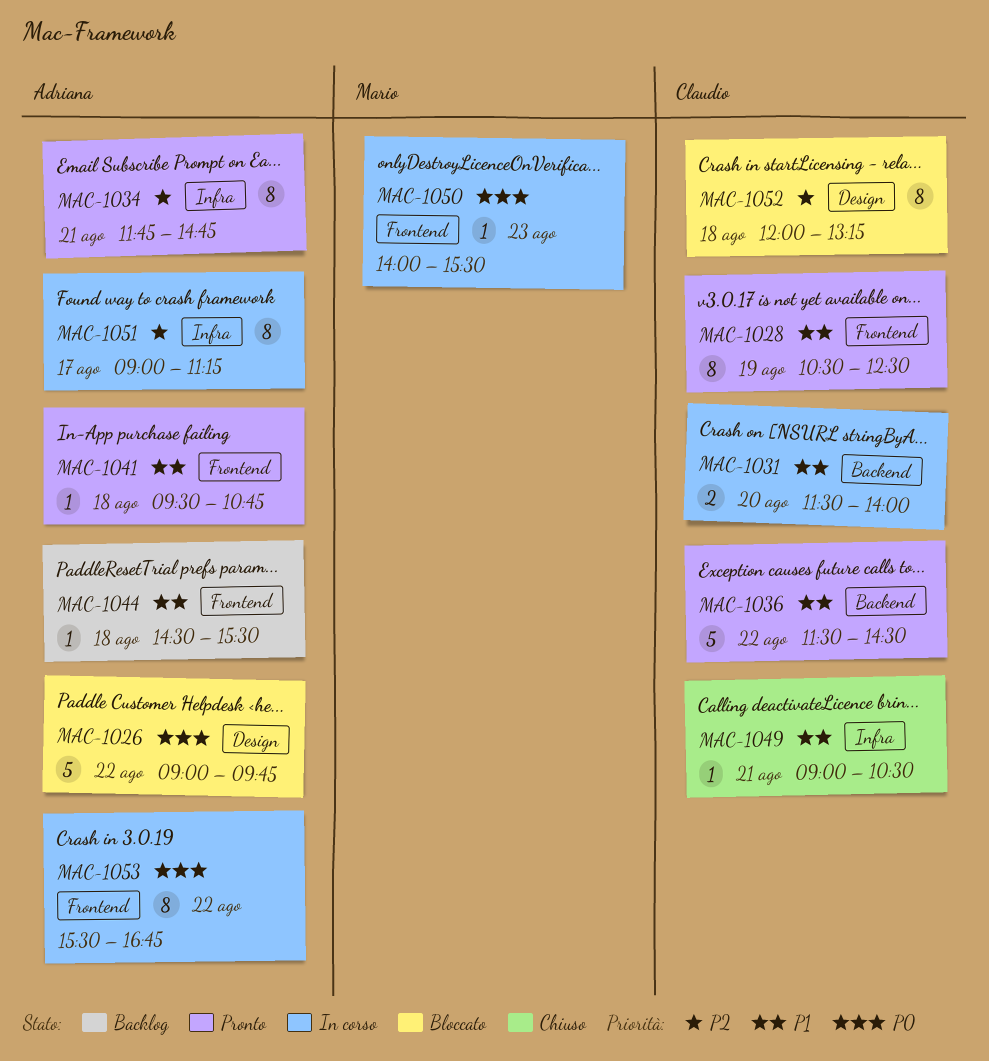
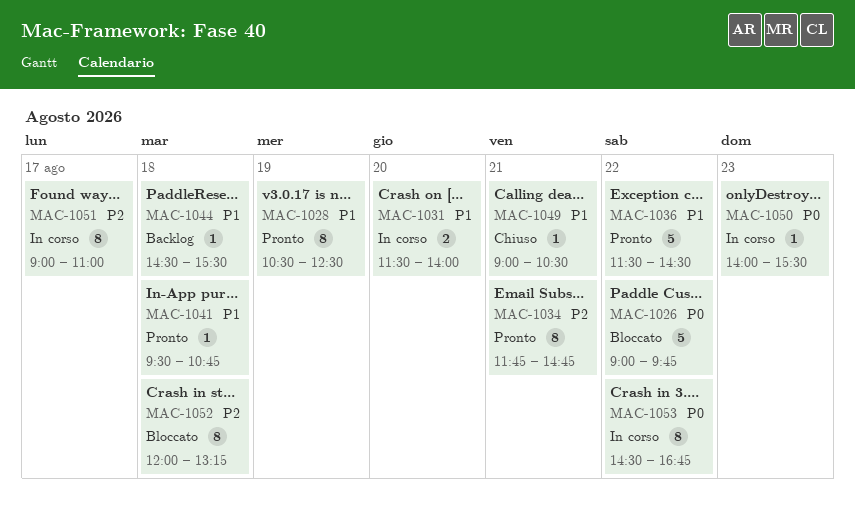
MAC-1051, ends: 11:15 -> 11:00
MAC-1053, begins: 15:30 -> 14:30

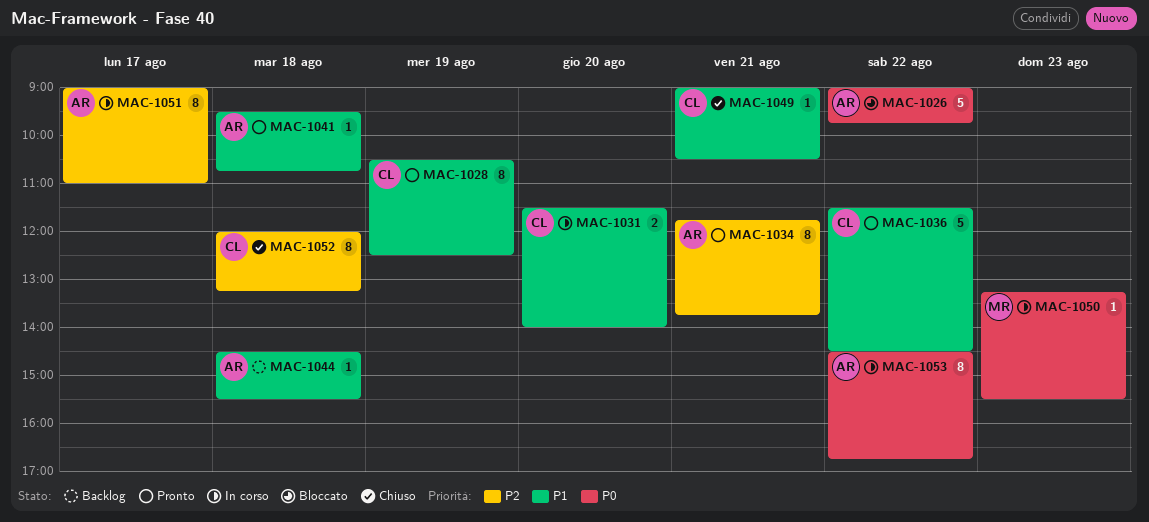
MAC-1034, ends: 14:45 -> 13:45
MAC-1050, begins: 14:00 -> 13:15
MAC-1052, status: Bloccato -> Chiuso

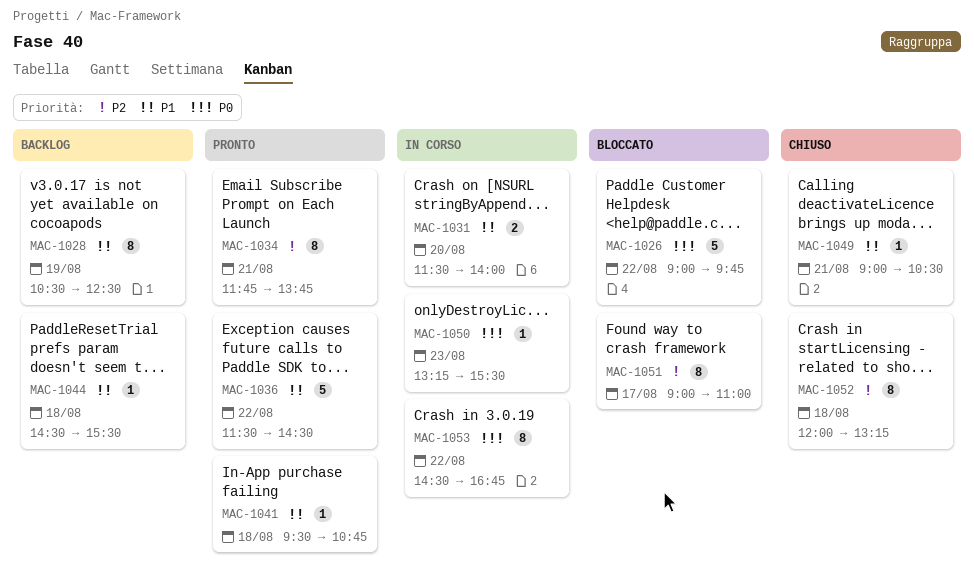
MAC-1028, status: Pronto -> Backlog
MAC-1051, status: In corso -> Bloccato

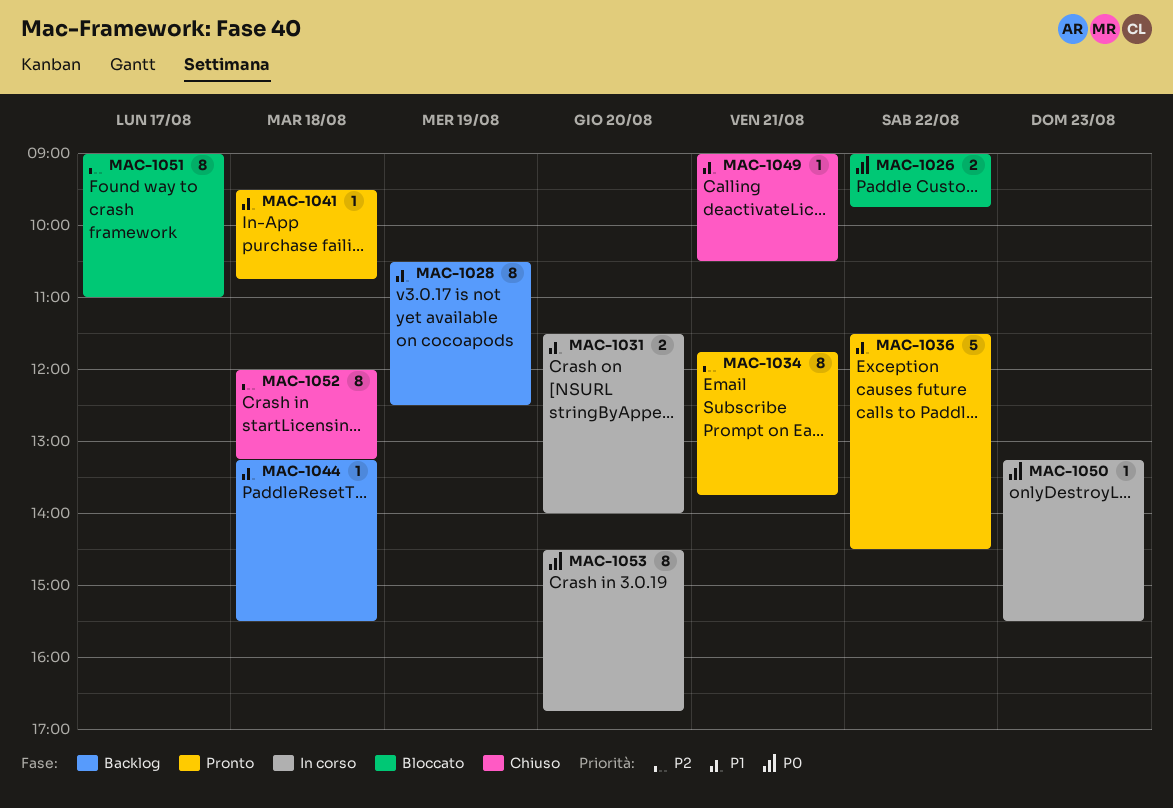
MAC-1026, estimate: 5 -> 2
MAC-1044, begins: 14:30 -> 13:15
MAC-1053, day: Aug 22 -> Aug 20

